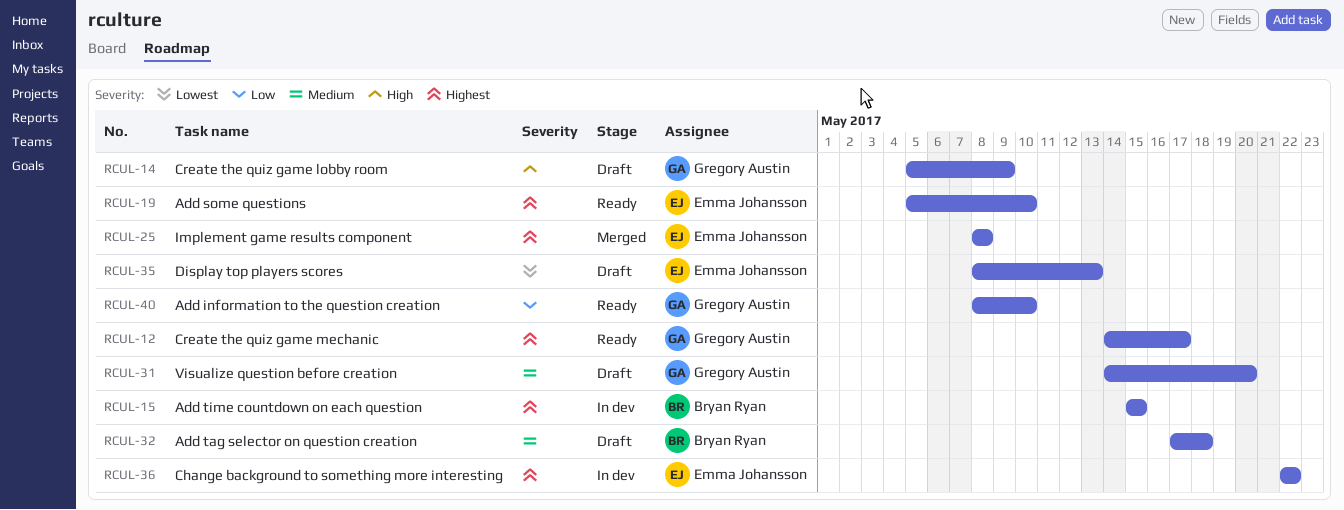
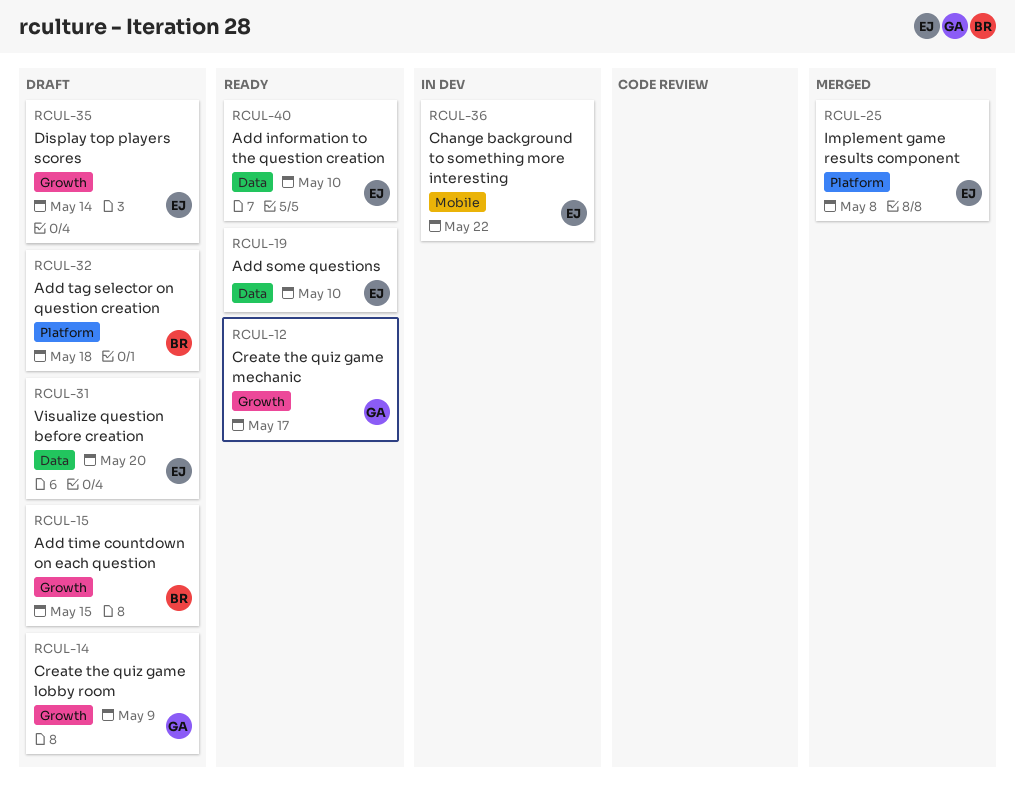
RCUL-15, status: In dev -> Draft
RCUL-31, owner: Gregory Austin -> Emma Johansson
RCUL-35, due: May 13 -> May 14
RCUL-40, owner: Gregory Austin -> Emma Johansson

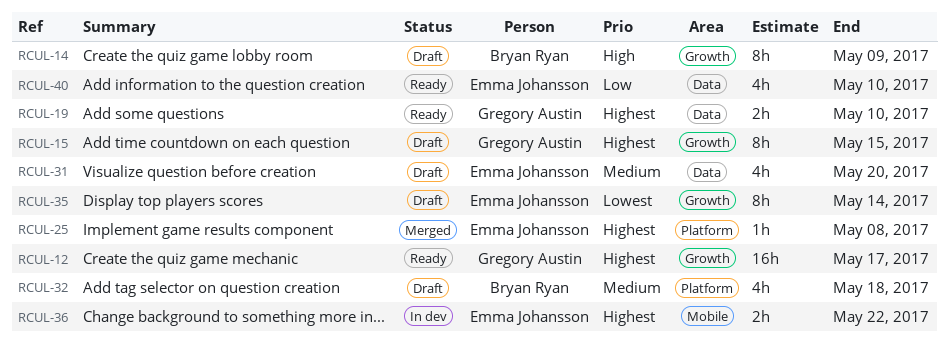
RCUL-14, owner: Gregory Austin -> Bryan Ryan
RCUL-15, owner: Bryan Ryan -> Gregory Austin
RCUL-19, owner: Emma Johansson -> Gregory Austin

